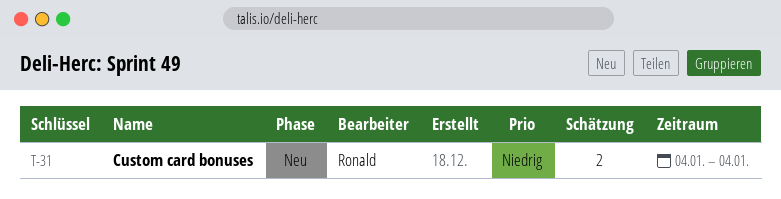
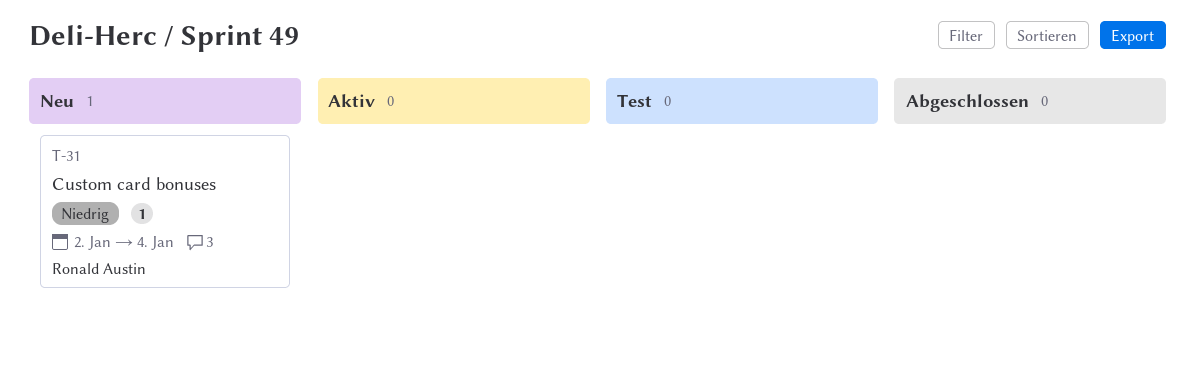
T-31, estimate: 2 -> 1
T-31, start: Jan 4 -> Jan 2

